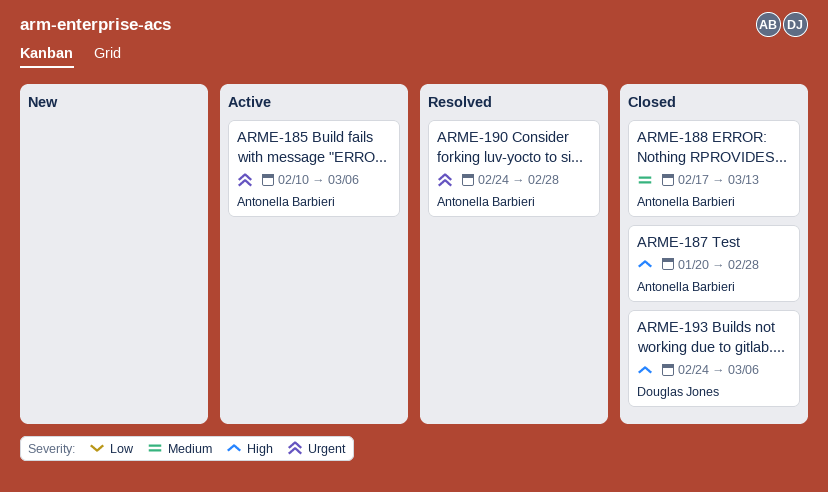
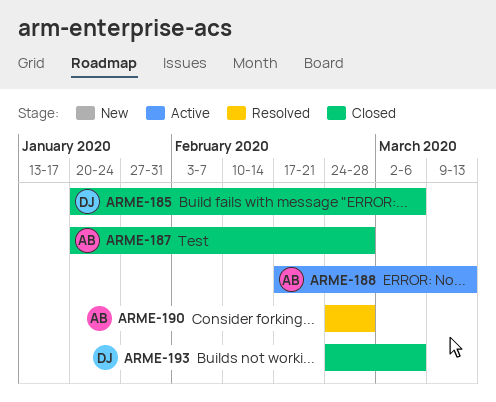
ARME-185, status: Active -> Closed
ARME-185, owner: Antonella Barbieri -> Douglas Jones
ARME-185, start: Feb 10 -> Jan 20
ARME-188, status: Closed -> Active

